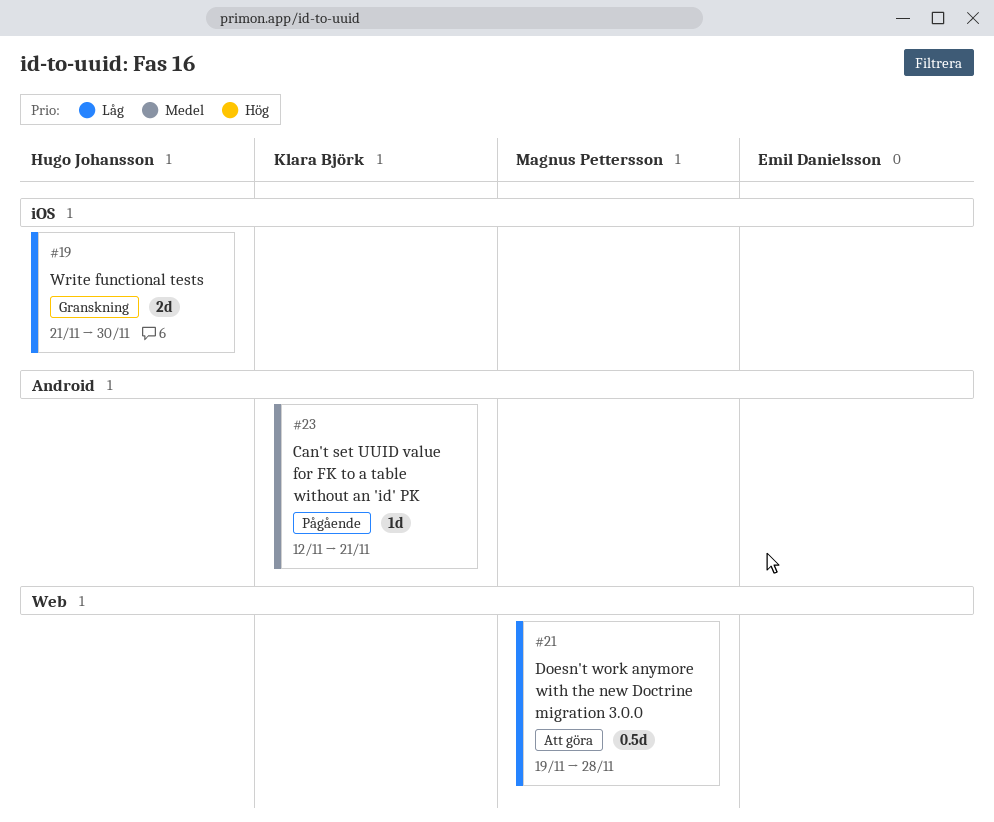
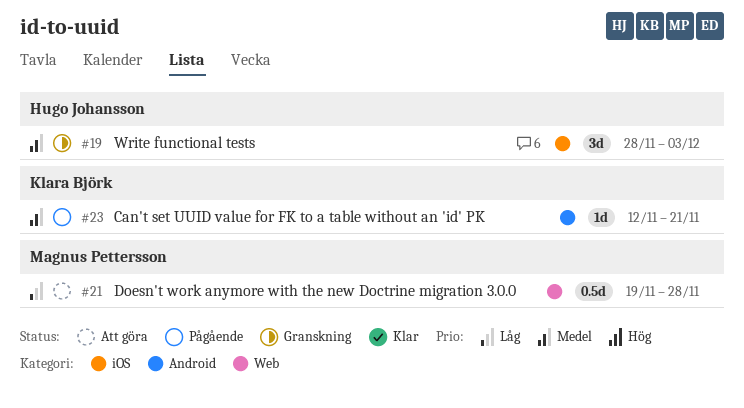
#19, priority: Låg -> Medel
#19, estimate: 2d -> 3d
#19, start: Nov 21 -> Nov 28
#19, due: Nov 30 -> Dec 3

